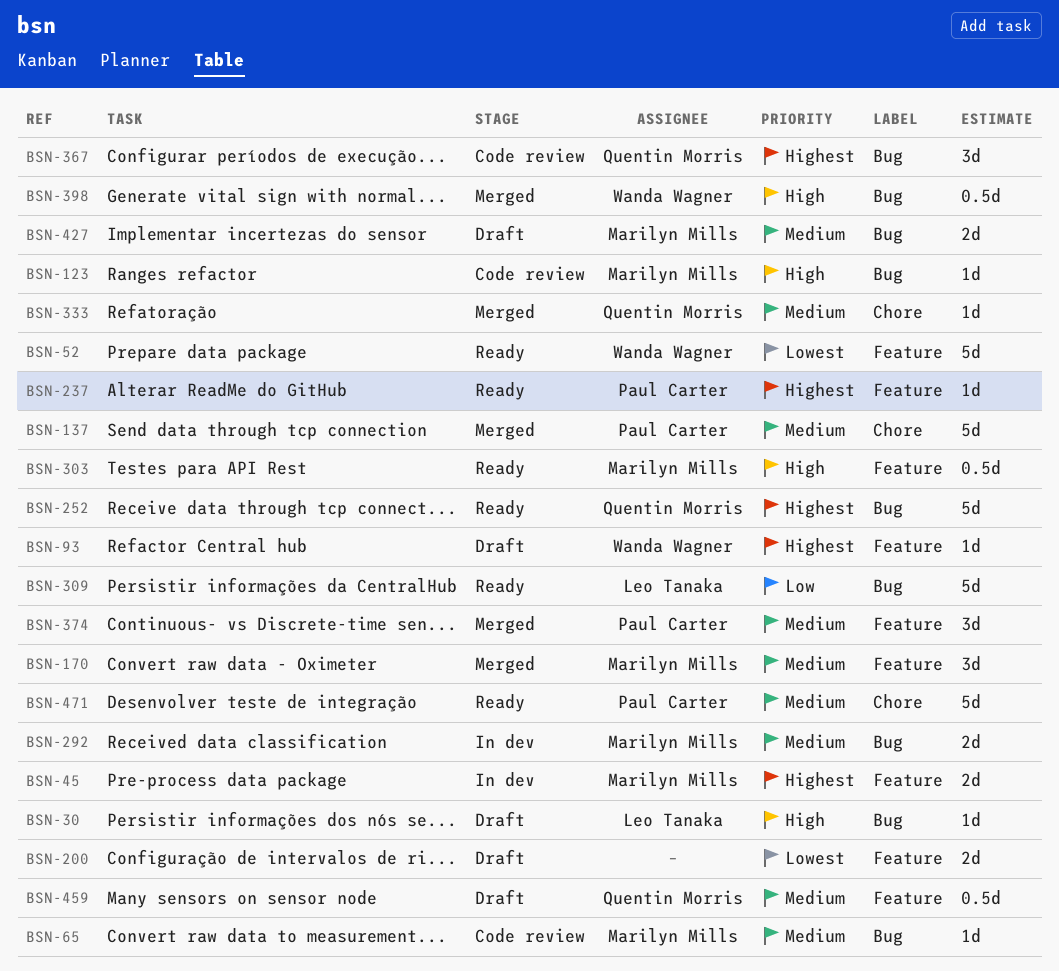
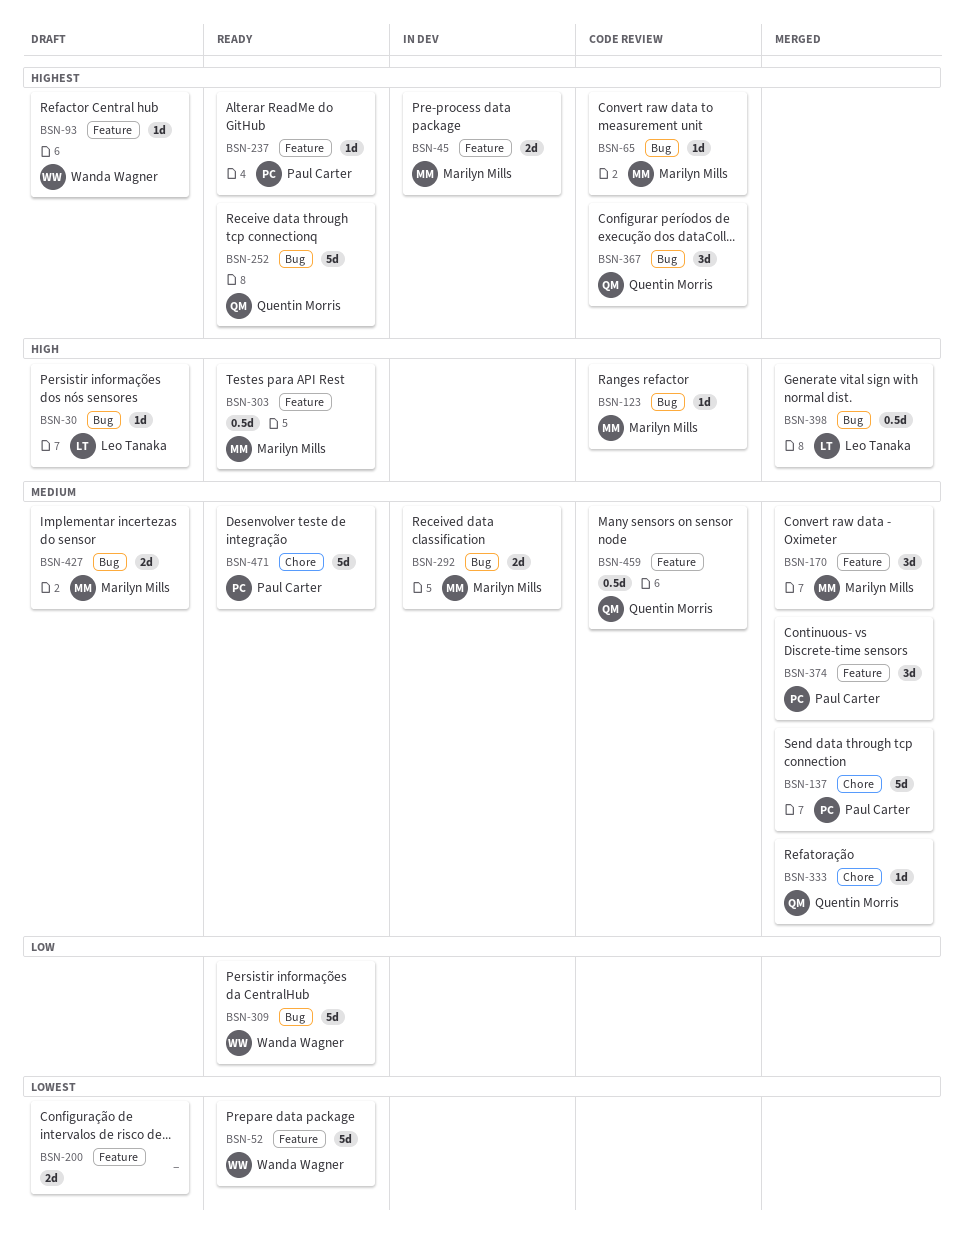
BSN-65, priority: Medium -> Highest
BSN-309, owner: Leo Tanaka -> Wanda Wagner
BSN-398, owner: Wanda Wagner -> Leo Tanaka
BSN-459, status: Draft -> Code review

